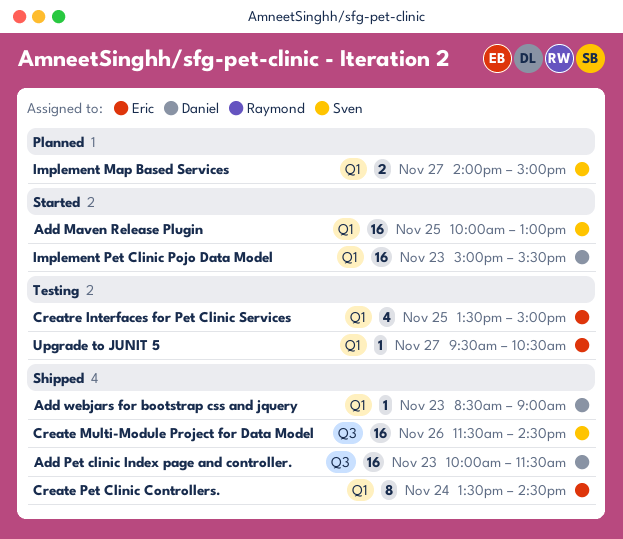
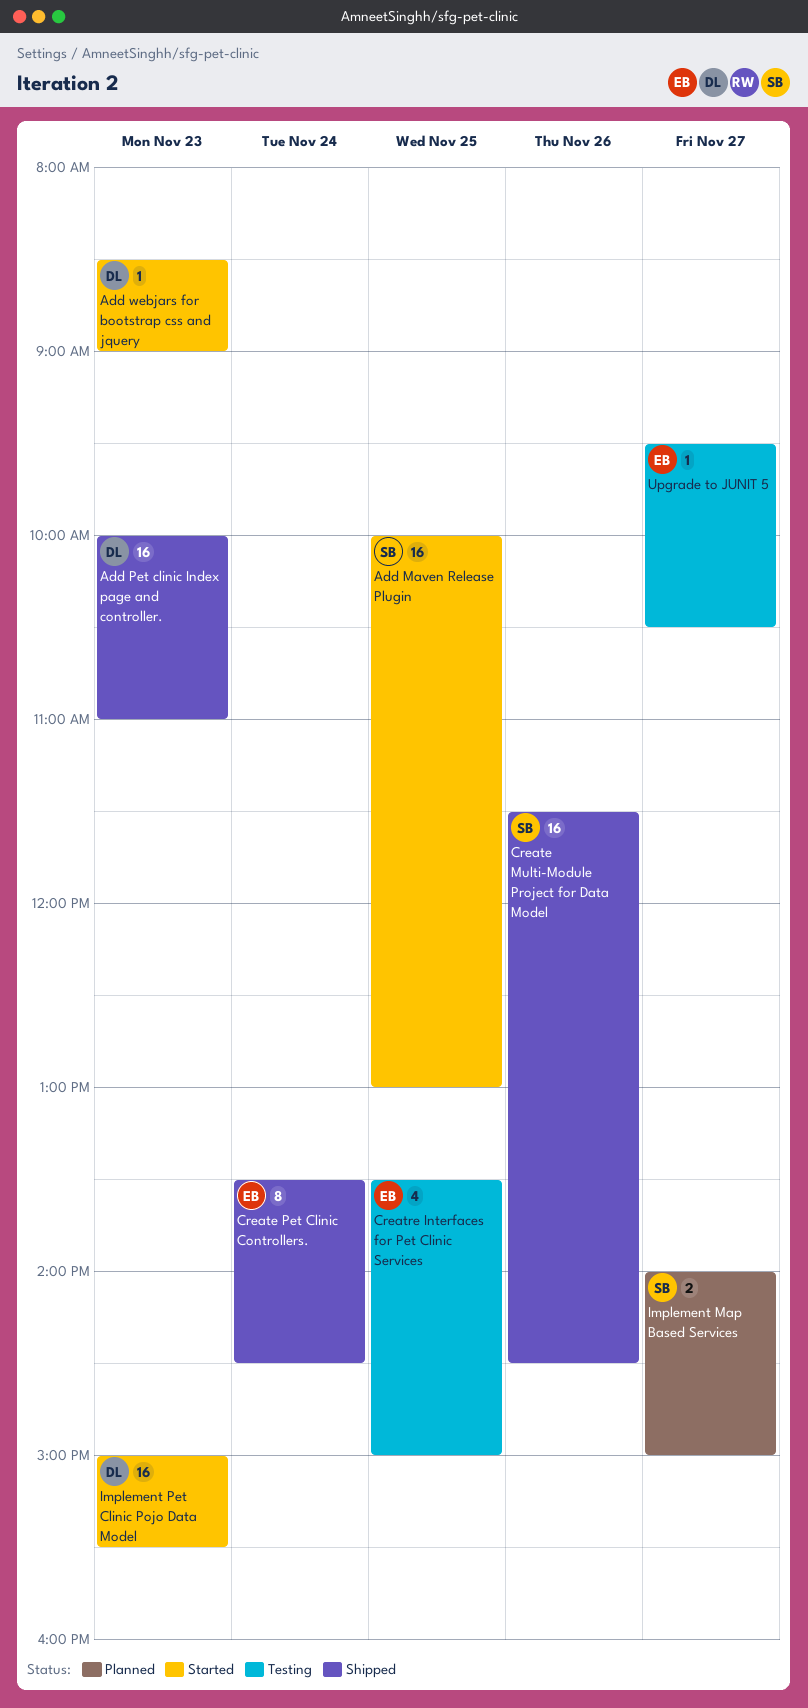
Add Pet clinic Index page and controller., ends: 11:30 -> 11:00
Add webjars for bootstrap css and jquery, status: Shipped -> Started

